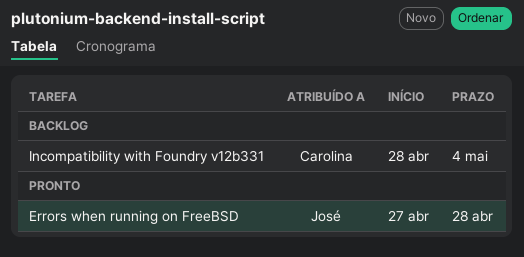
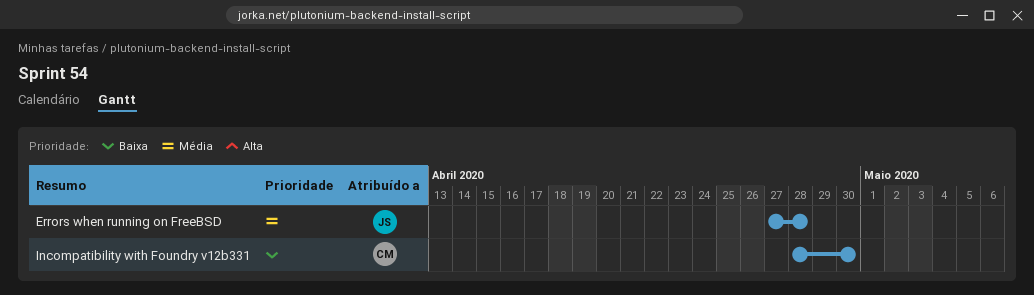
Incompatibility with Foundry v12b331, due: May 4 -> Apr 30

